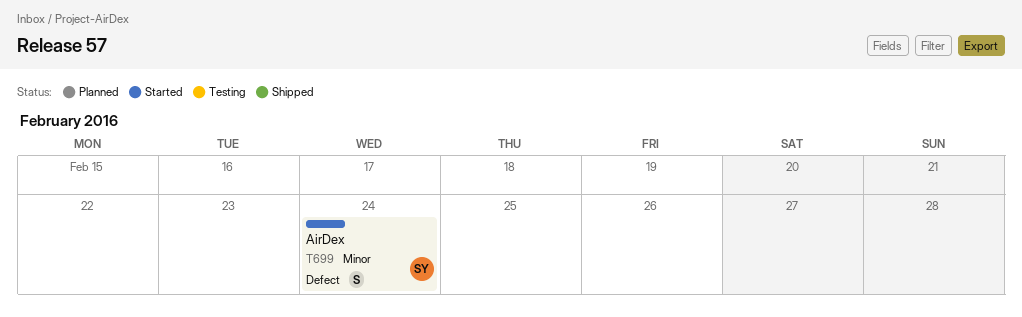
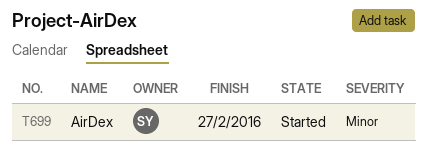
T699, due: Feb 24 -> Feb 27

